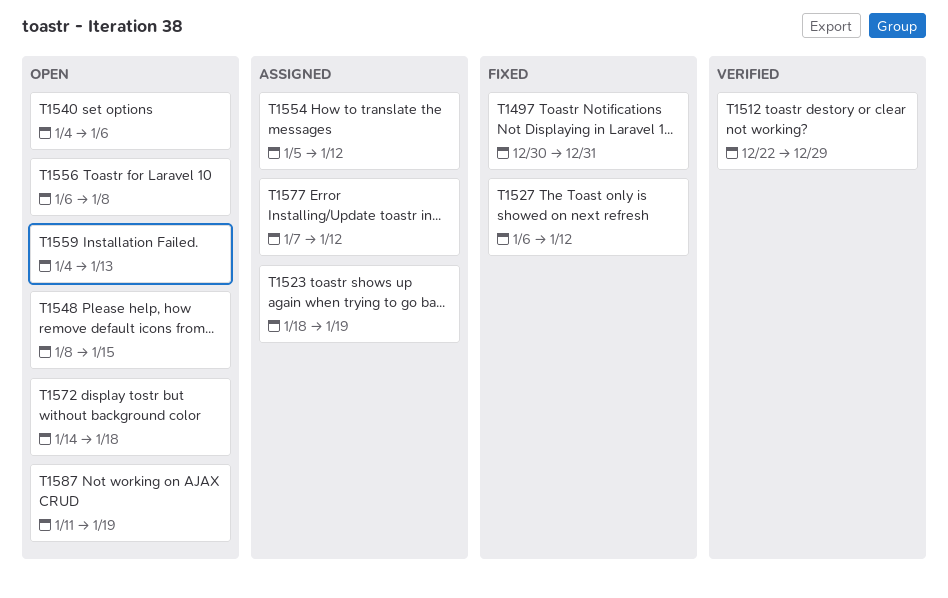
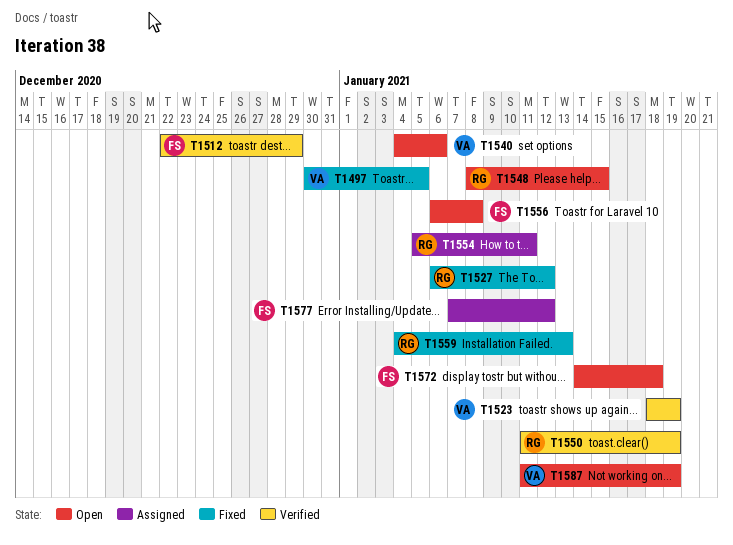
T1497, due: Dec 31 -> Jan 5
T1523, status: Assigned -> Verified
T1550: none -> present
T1554, due: Jan 12 -> Jan 11
T1559, status: Open -> Fixed

